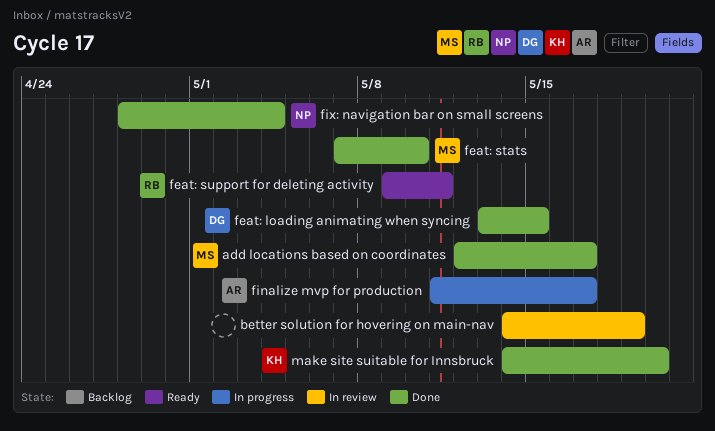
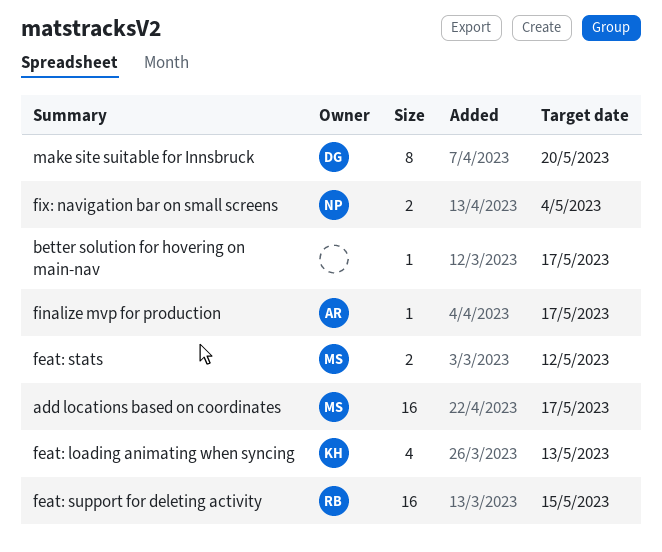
better solution for hovering on main-nav, due: May 19 -> May 17
feat: loading animating when syncing, owner: DG -> KH
feat: loading animating when syncing, due: May 15 -> May 13
feat: stats, due: May 10 -> May 12
feat: support for deleting activity, due: May 11 -> May 15
make site suitable for Innsbruck, owner: KH -> DG

